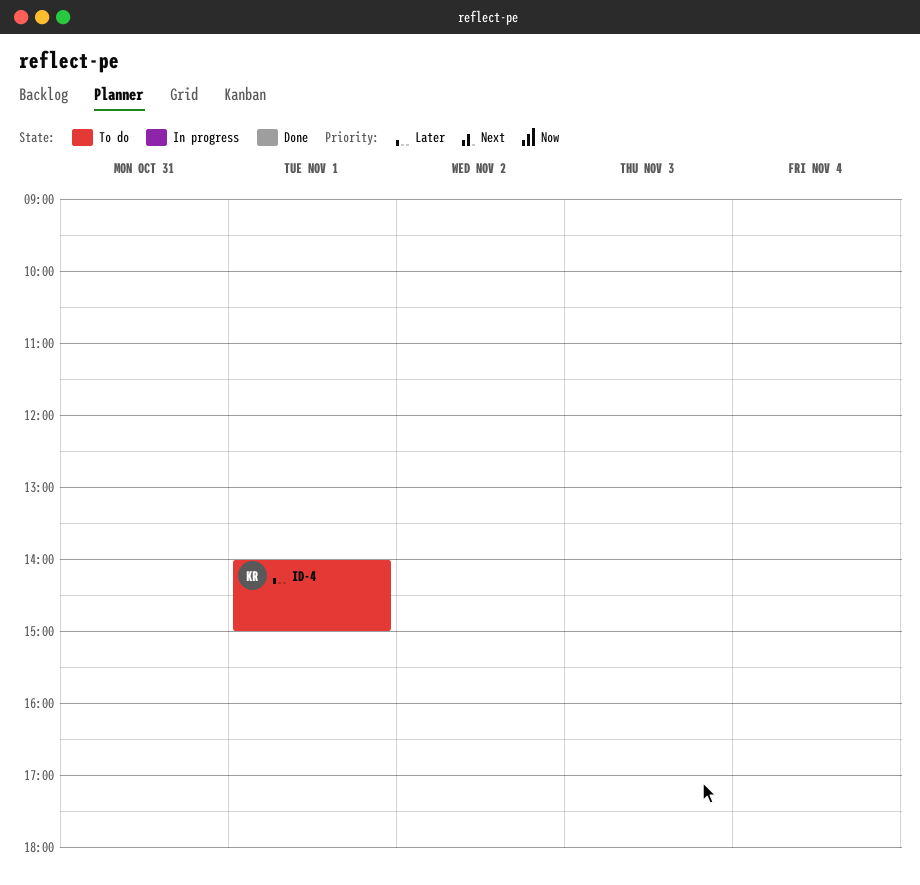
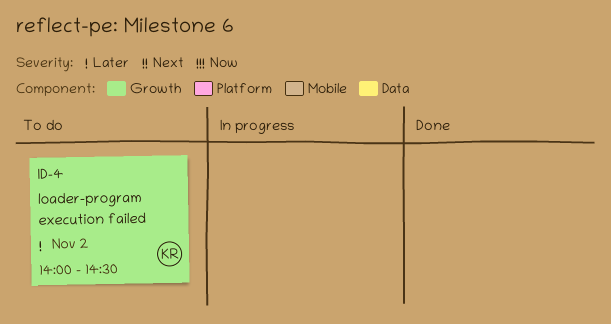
ID-4, day: Nov 1 -> Nov 2
ID-4, ends: 15:00 -> 14:30

